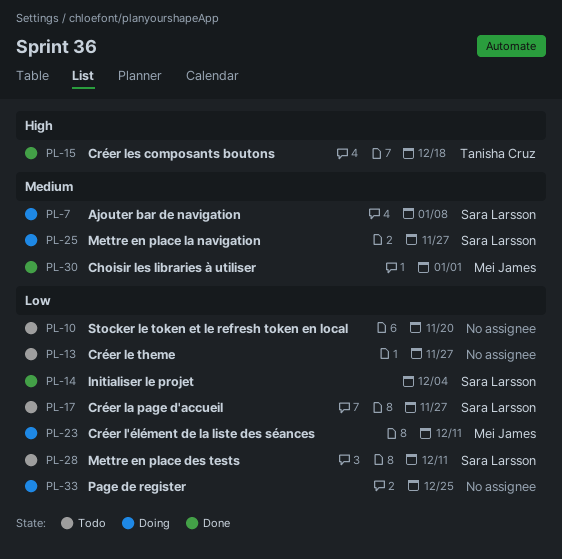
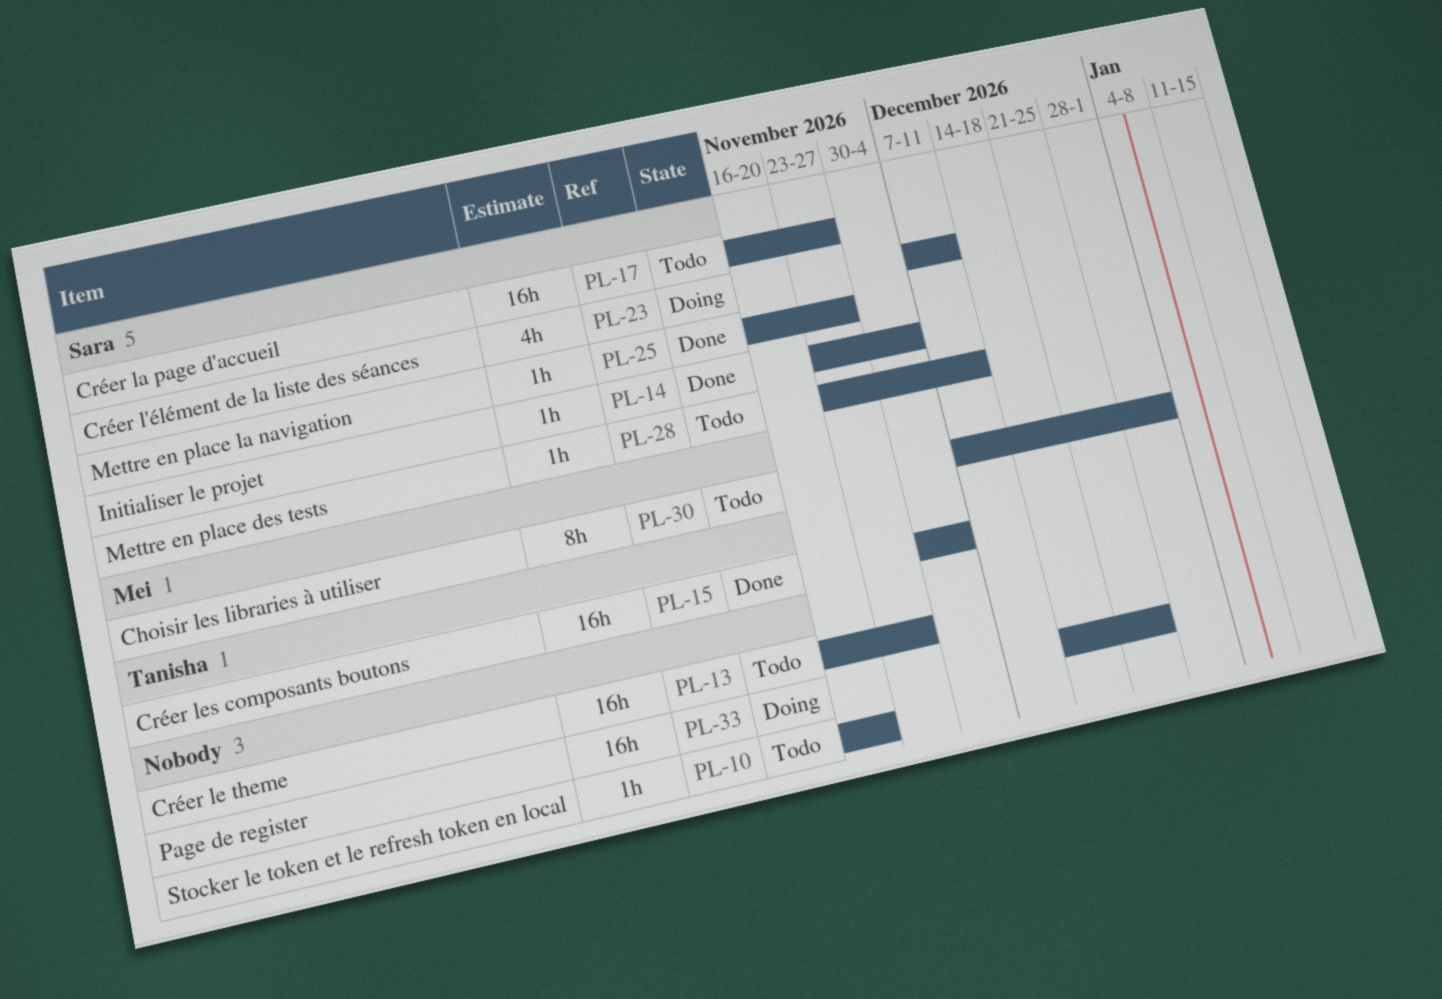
PL-7: present -> none
PL-15, due: Dec 18 -> Dec 4
PL-23, owner: Mei James -> Sara Larsson
PL-25, status: Doing -> Done
PL-30, status: Done -> Todo

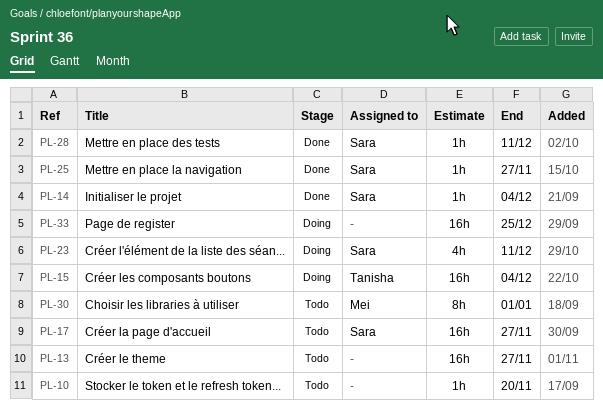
PL-15, status: Done -> Doing
PL-28, status: Todo -> Done

